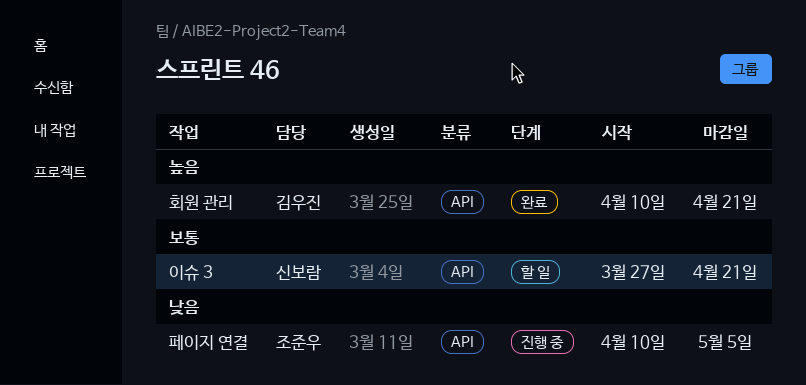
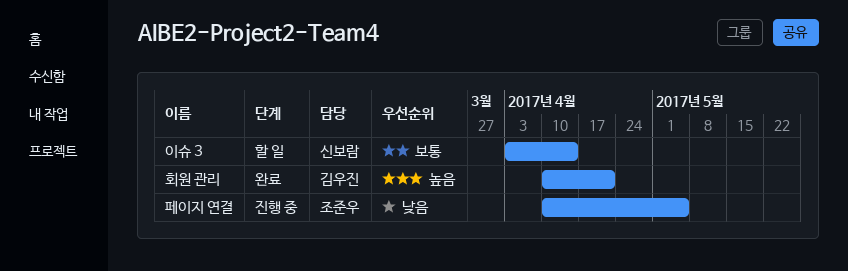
이슈 3, start: Mar 27 -> Apr 3
이슈 3, due: Apr 21 -> Apr 14

